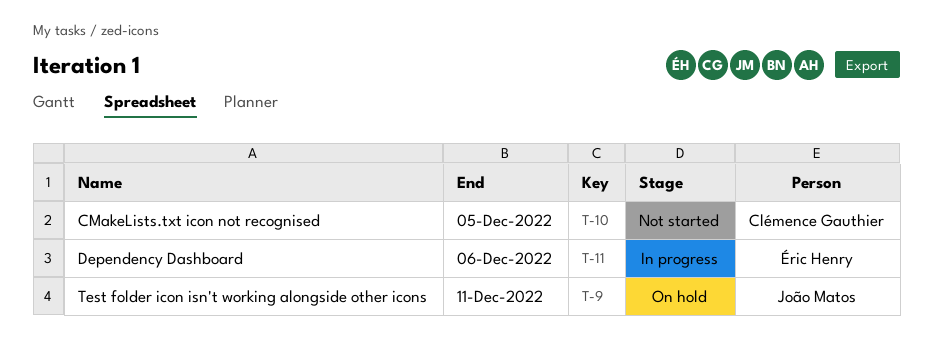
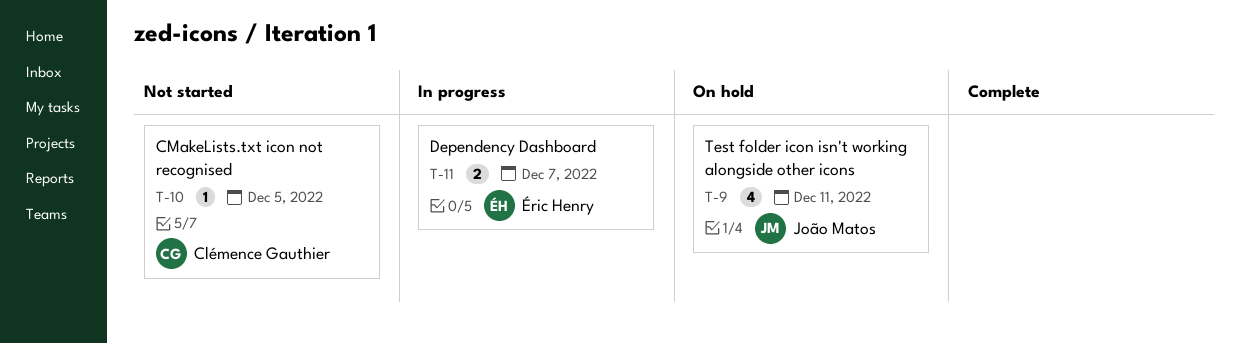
T-11, due: Dec 6 -> Dec 7

